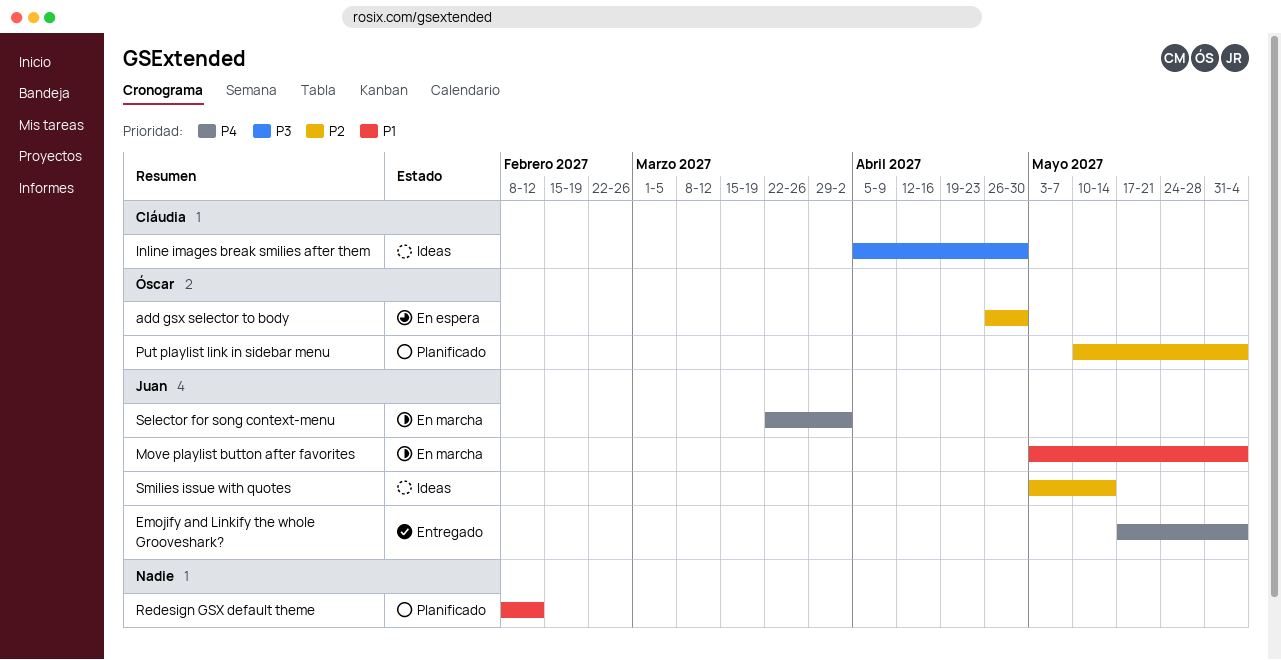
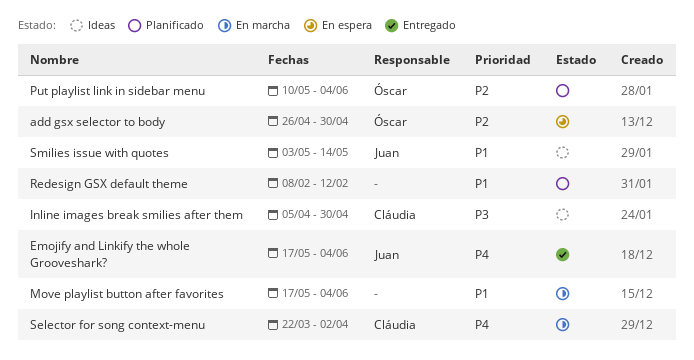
Move playlist button after favorites, owner: Juan -> none
Move playlist button after favorites, start: May 3 -> May 17
Selector for song context-menu, owner: Juan -> Cláudia
Smilies issue with quotes, priority: P2 -> P1

